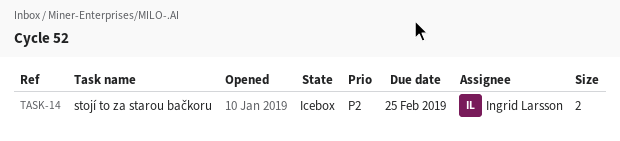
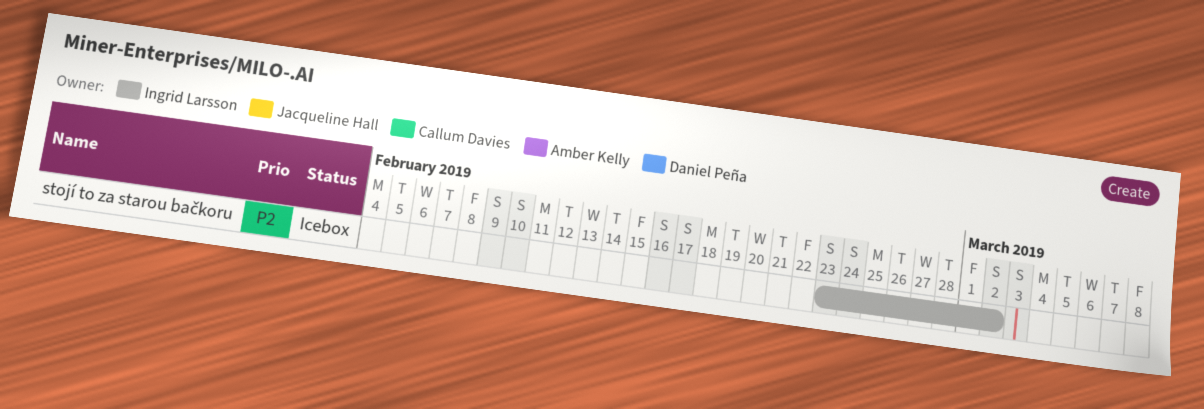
stojí to za starou bačkoru, due: Feb 25 -> Mar 2

